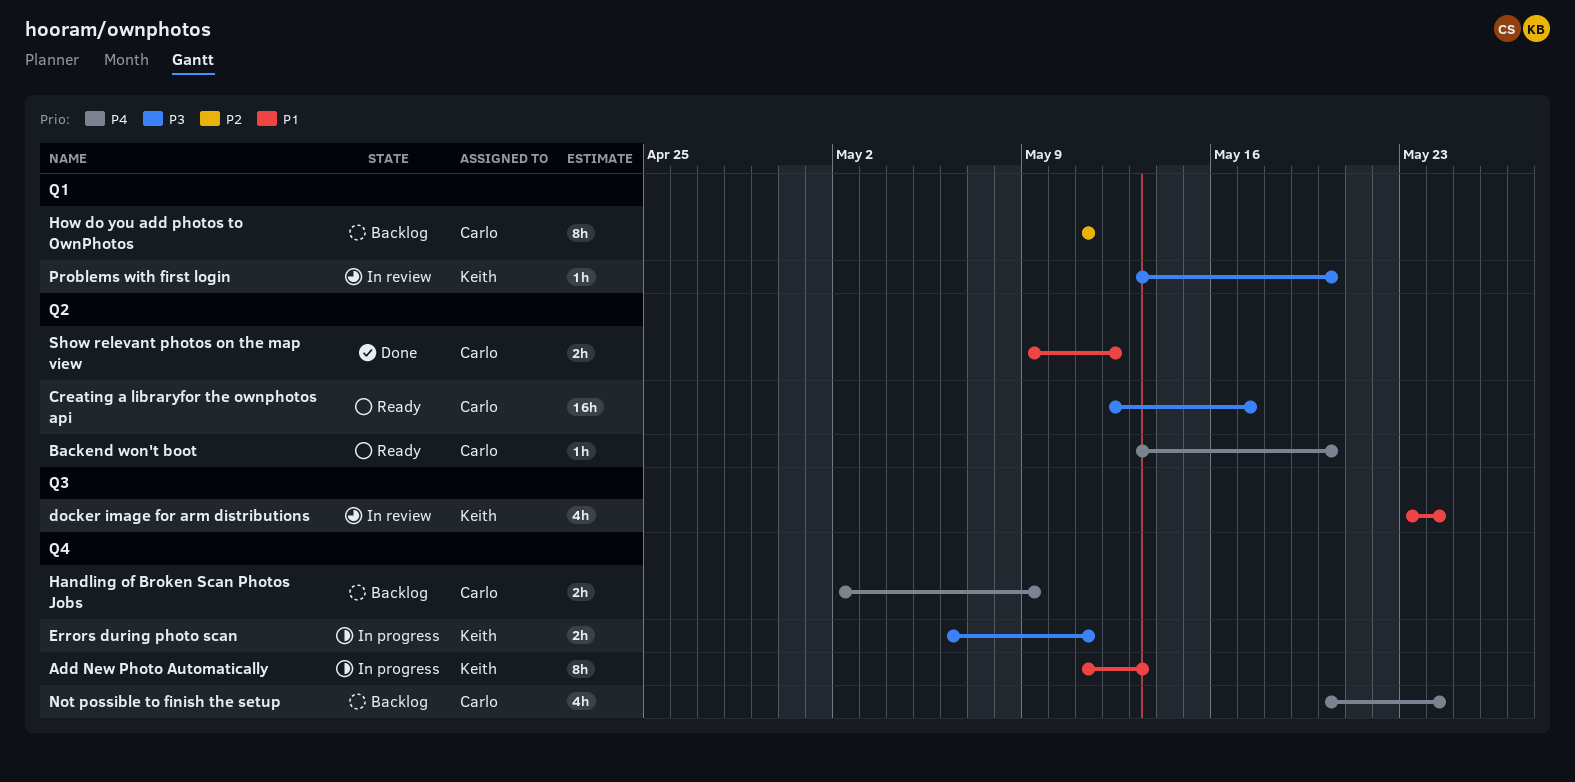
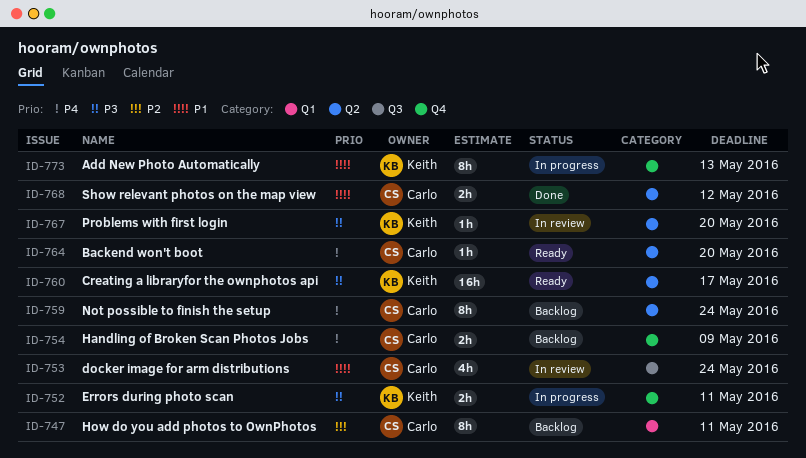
Creating a libraryfor the ownphotos api, owner: Carlo -> Keith
docker image for arm distributions, owner: Keith -> Carlo
Not possible to finish the setup, label: Q4 -> Q2
Not possible to finish the setup, estimate: 4h -> 8h
Problems with first login, label: Q1 -> Q2

